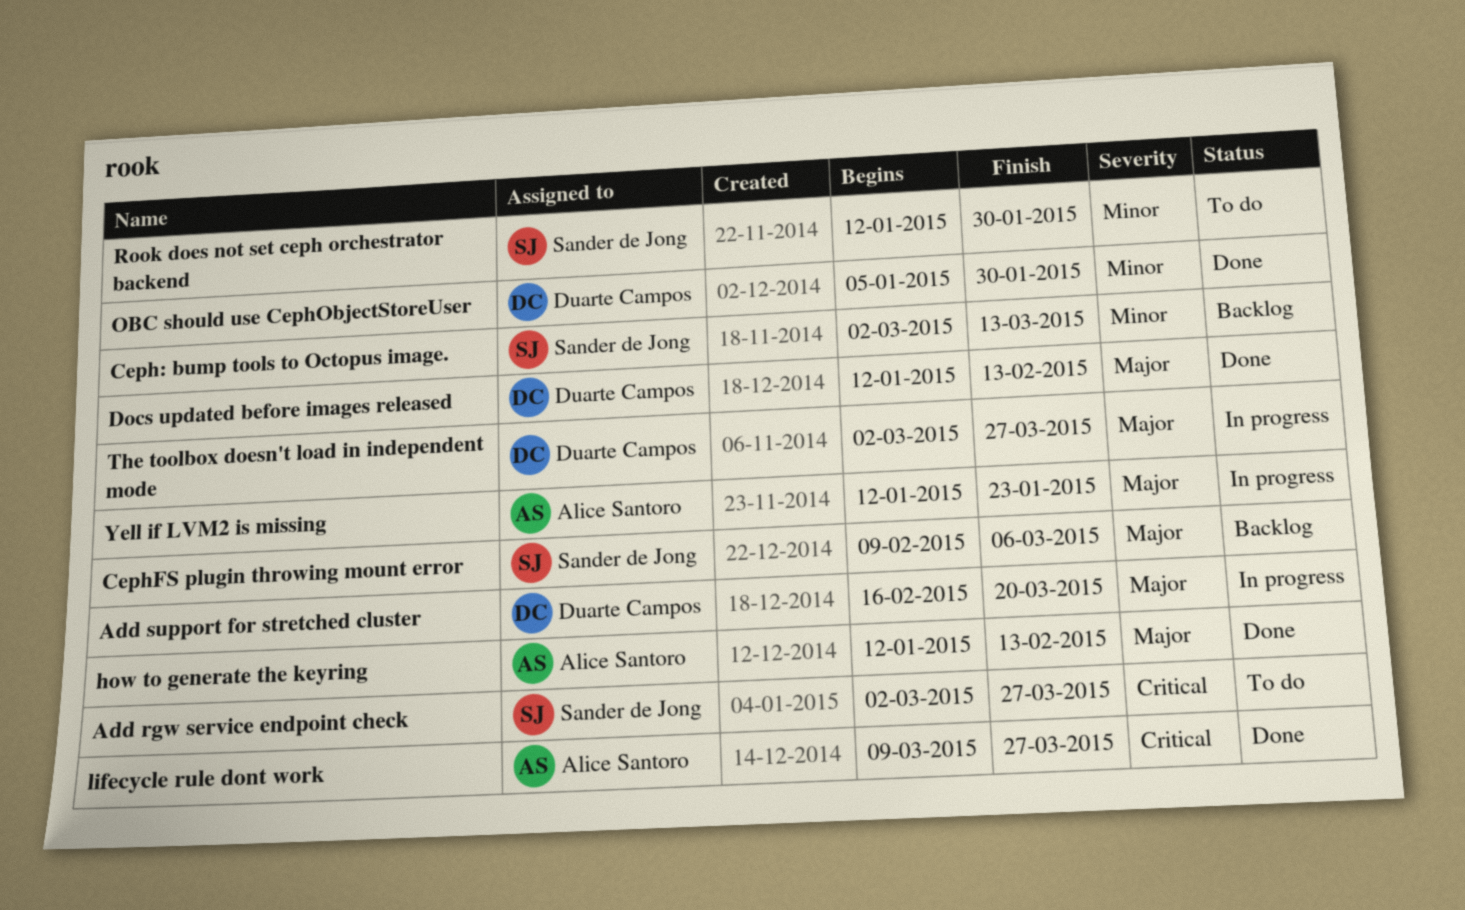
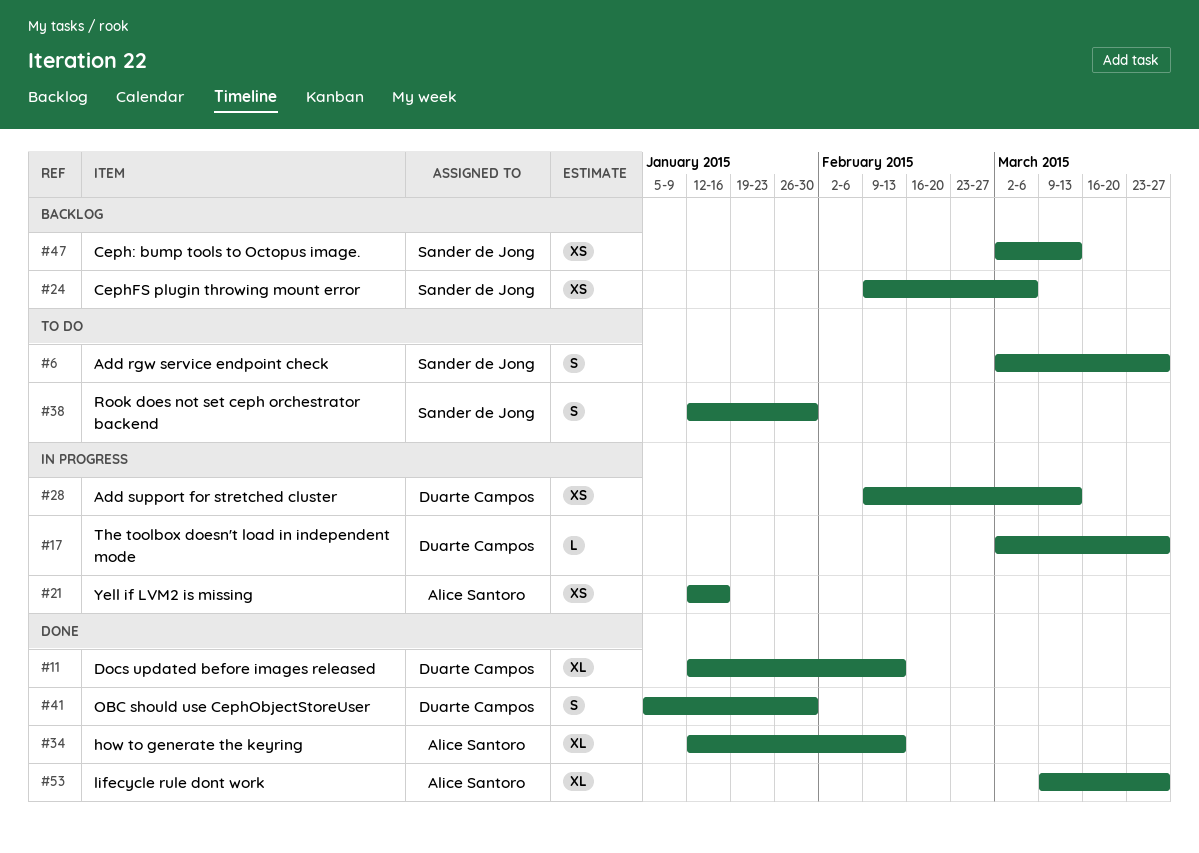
Add support for stretched cluster, start: Feb 16 -> Feb 9
Add support for stretched cluster, due: Mar 20 -> Mar 13
Yell if LVM2 is missing, due: Jan 23 -> Jan 16

